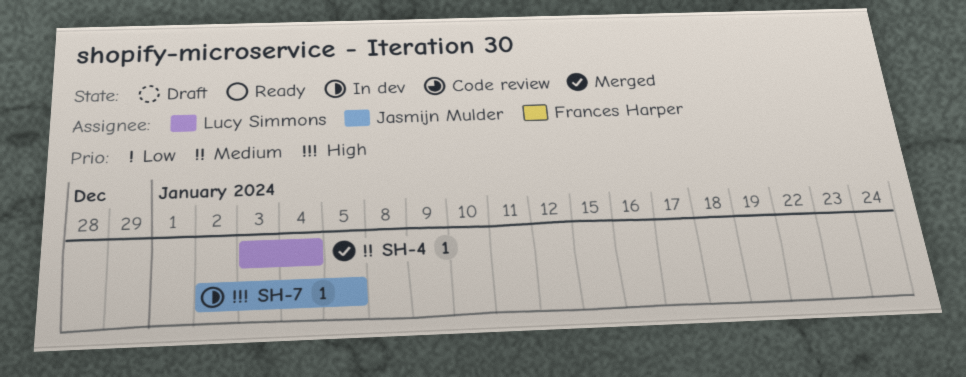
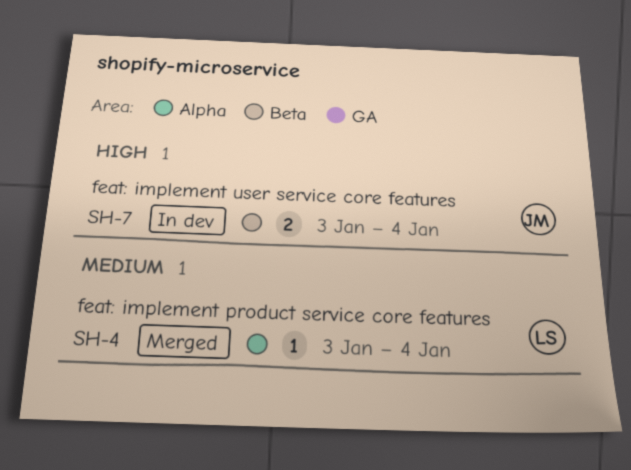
SH-7, estimate: 1 -> 2
SH-7, start: Jan 2 -> Jan 3
SH-7, due: Jan 5 -> Jan 4

